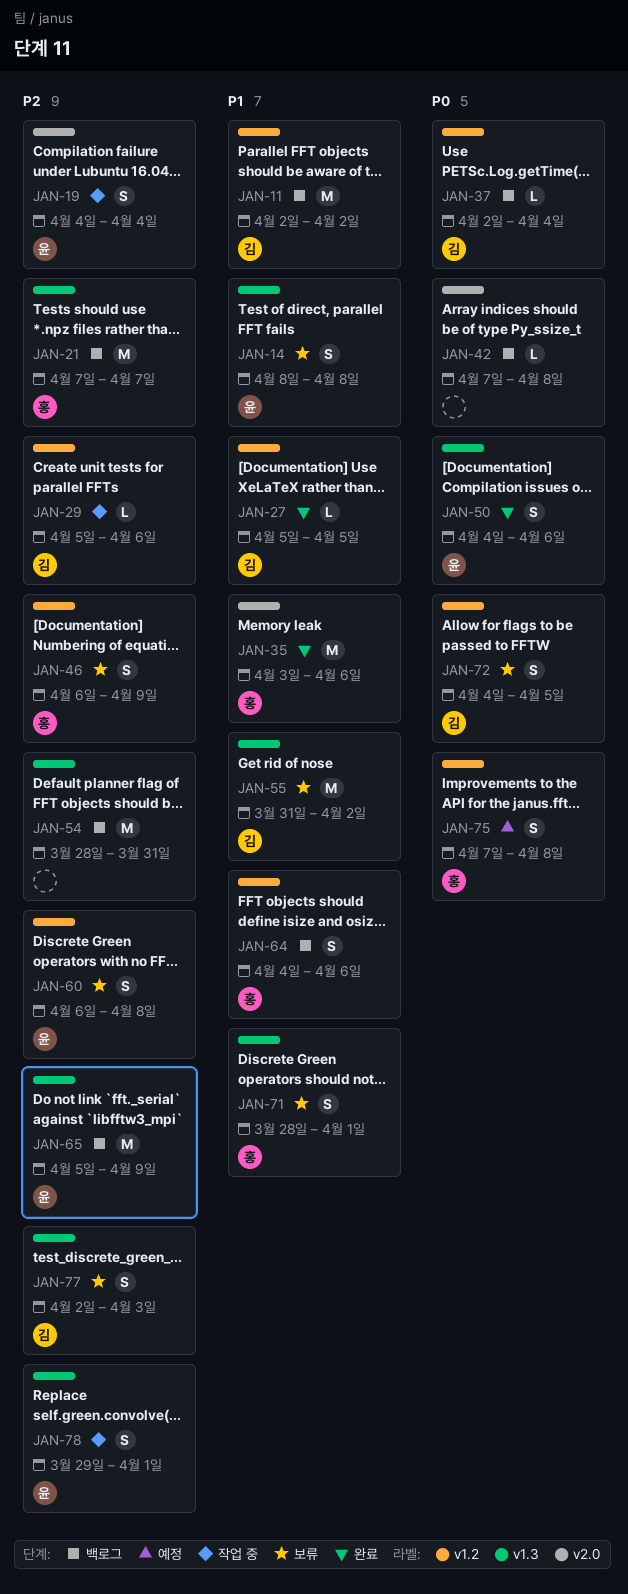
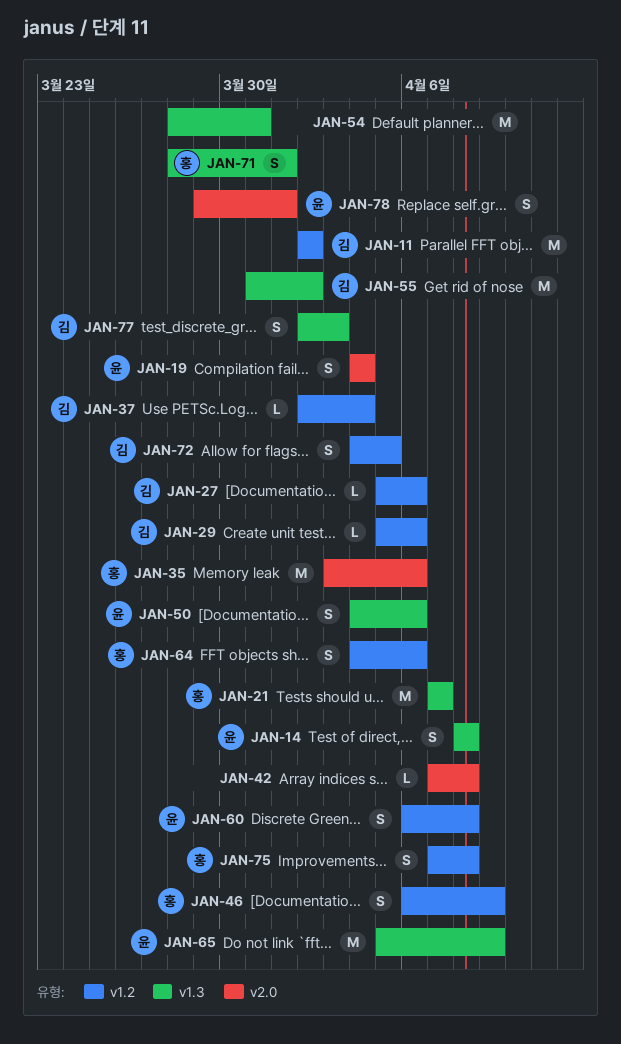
JAN-27, due: Apr 5 -> Apr 6
JAN-78, label: v1.3 -> v2.0

